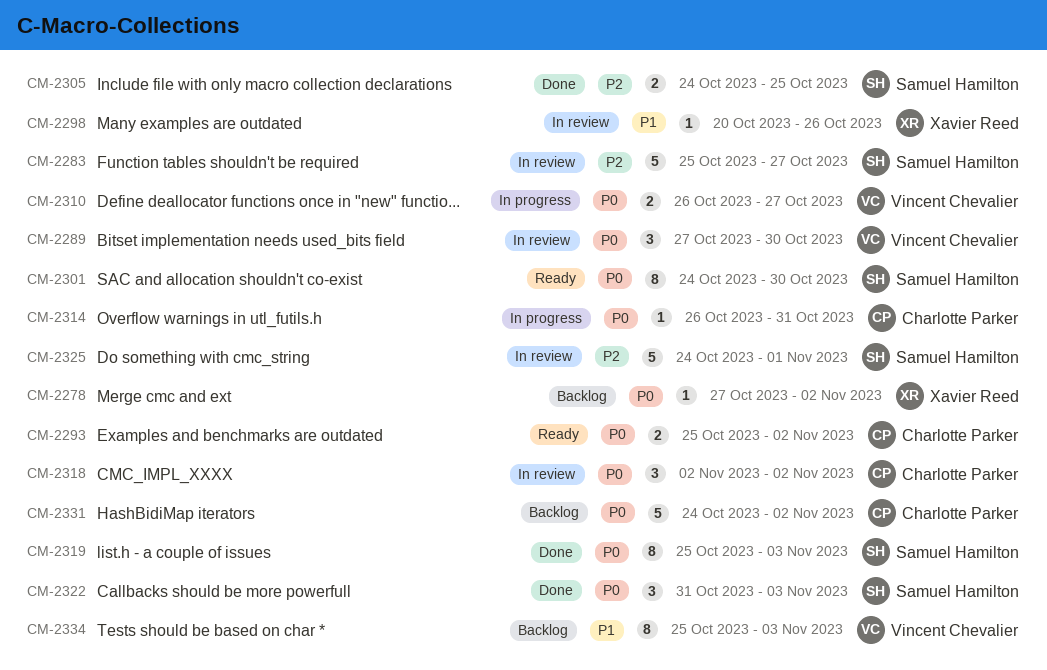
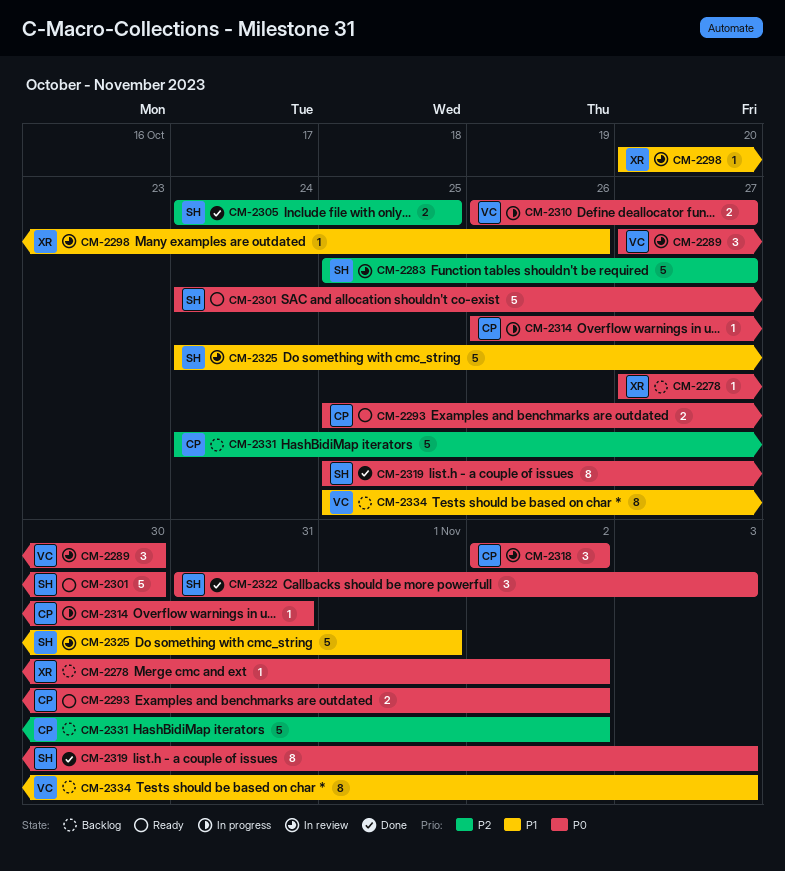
CM-2301, estimate: 8 -> 5
CM-2325, priority: P2 -> P1
CM-2331, priority: P0 -> P2

